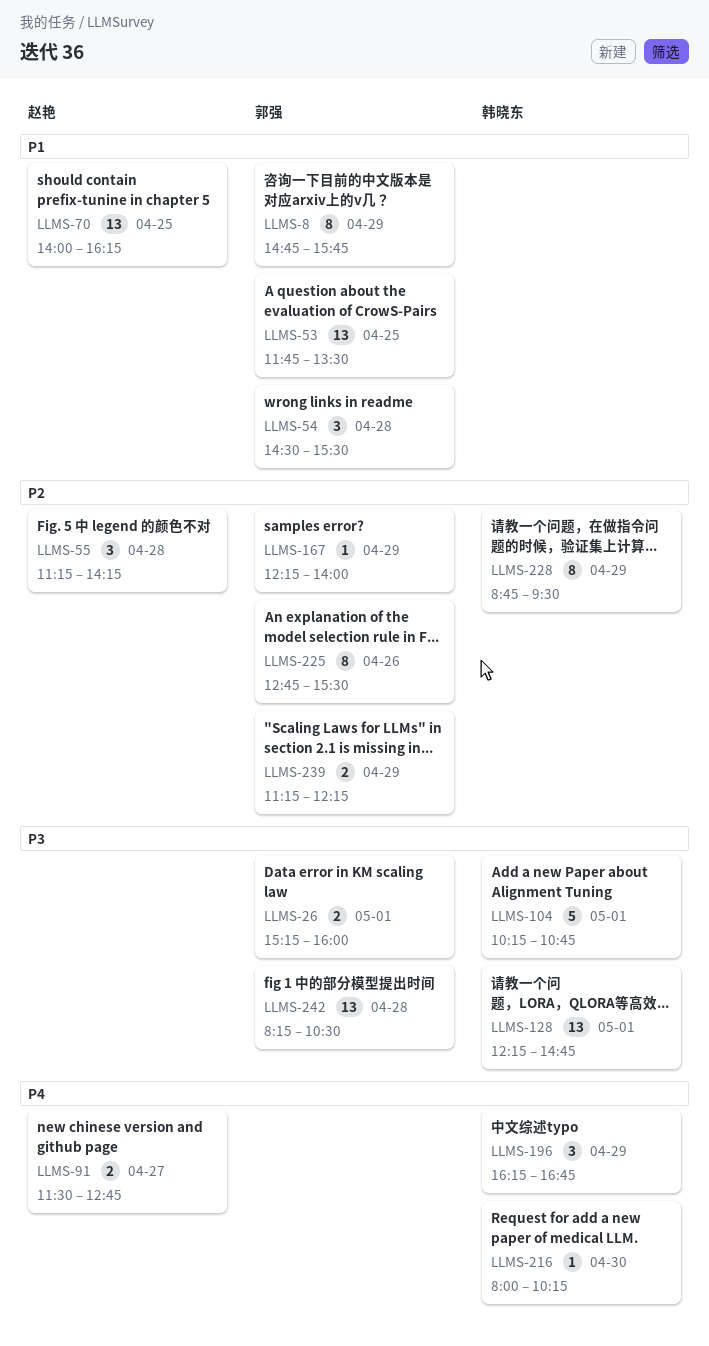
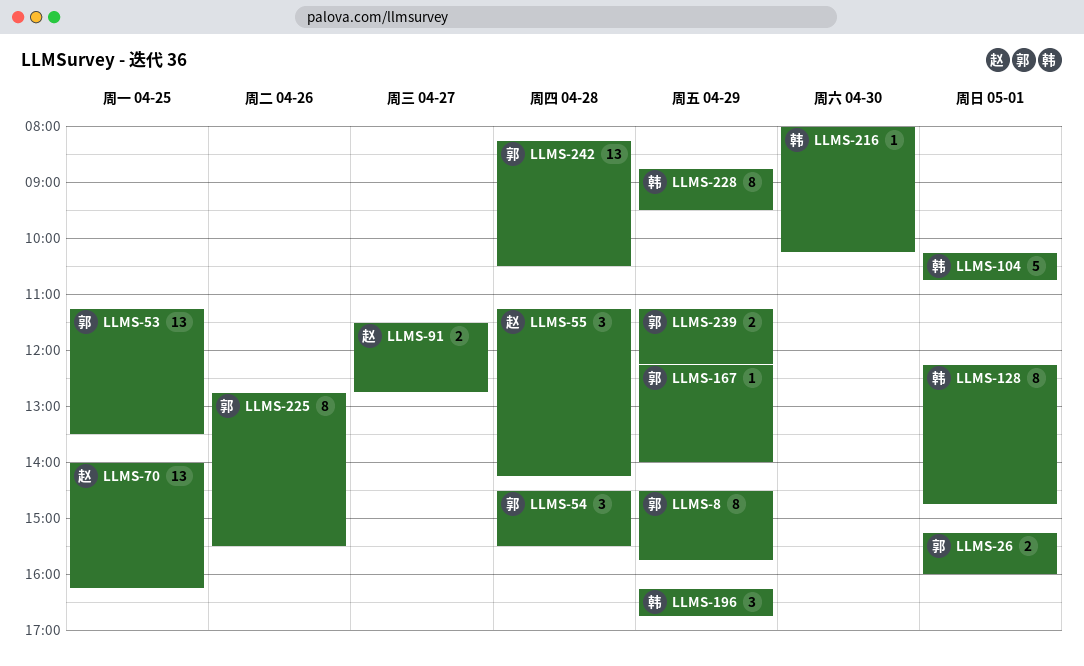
LLMS-8, begins: 14:45 -> 14:30
LLMS-53, begins: 11:45 -> 11:15
LLMS-128, estimate: 13 -> 8

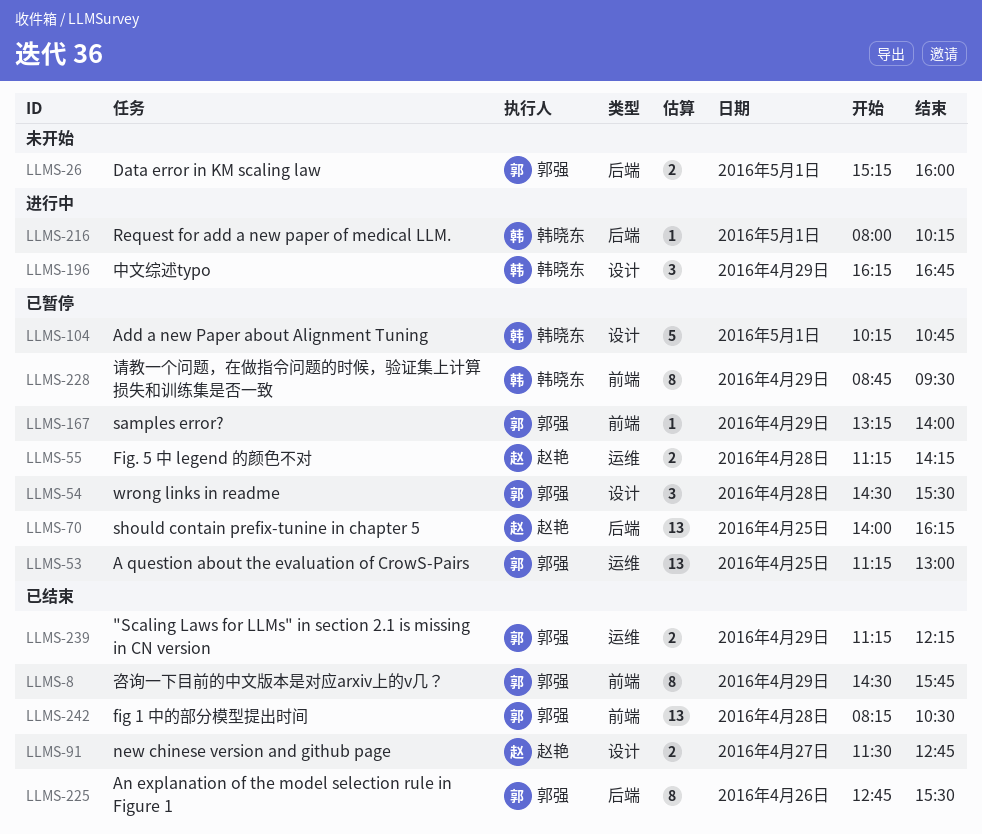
LLMS-53, ends: 13:30 -> 13:00
LLMS-55, estimate: 3 -> 2
LLMS-128: present -> none
LLMS-167, begins: 12:15 -> 13:15
LLMS-216, day: Apr 30 -> May 1

